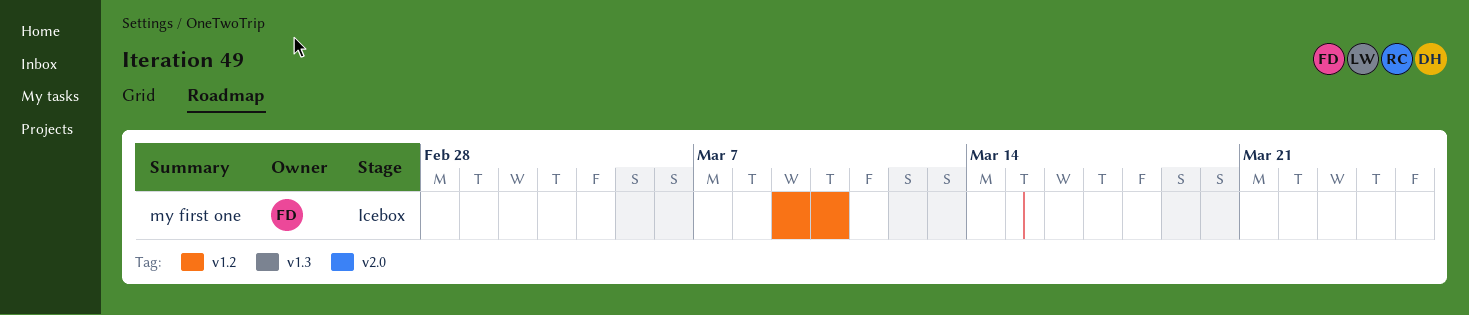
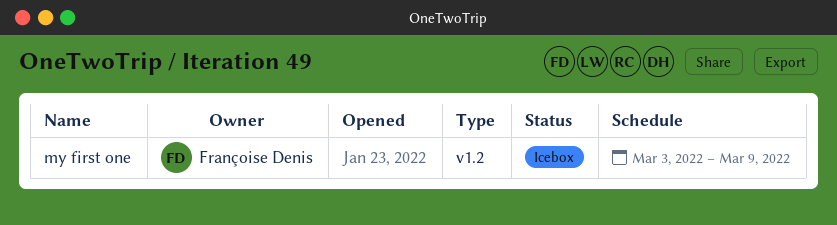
my first one, start: Mar 9 -> Mar 3
my first one, due: Mar 10 -> Mar 9

